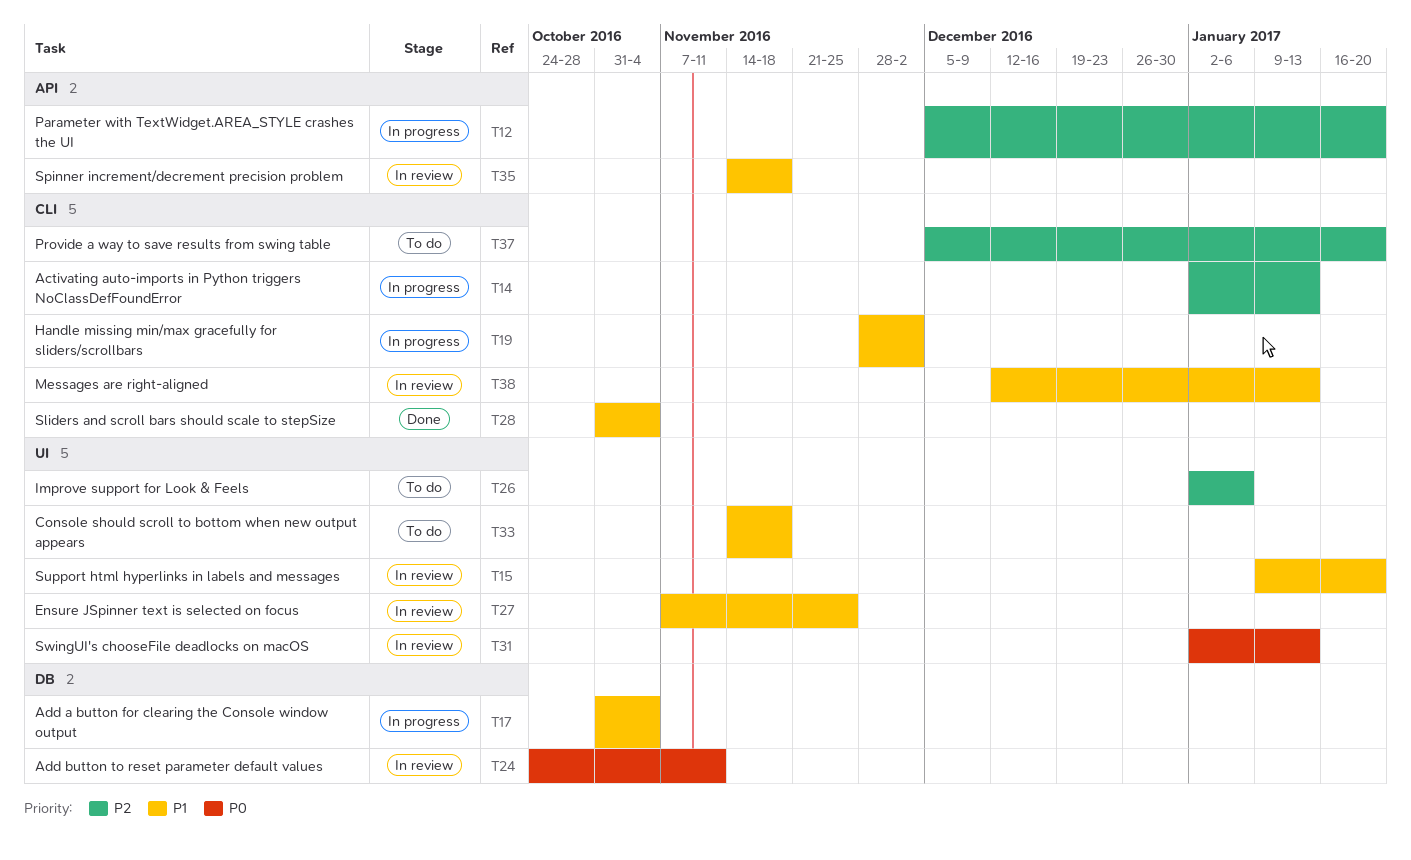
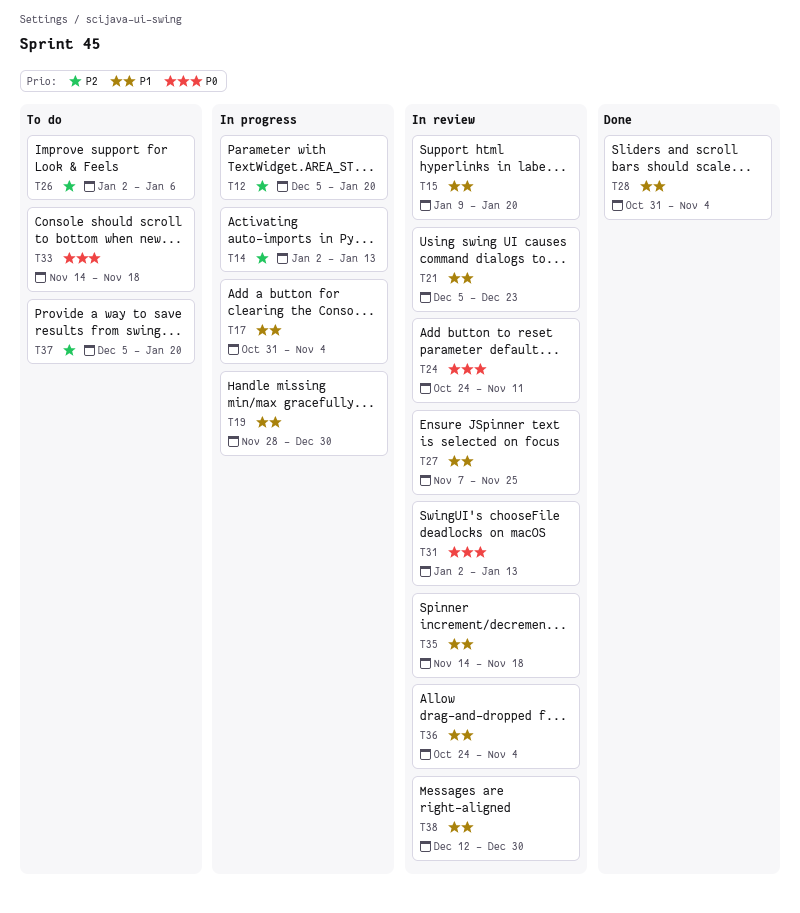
T19, due: Dec 2 -> Dec 30
T21: none -> present
T33, priority: P1 -> P0
T36: none -> present
T38, due: Jan 13 -> Dec 30

